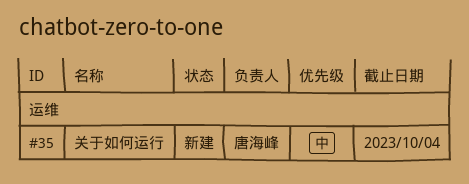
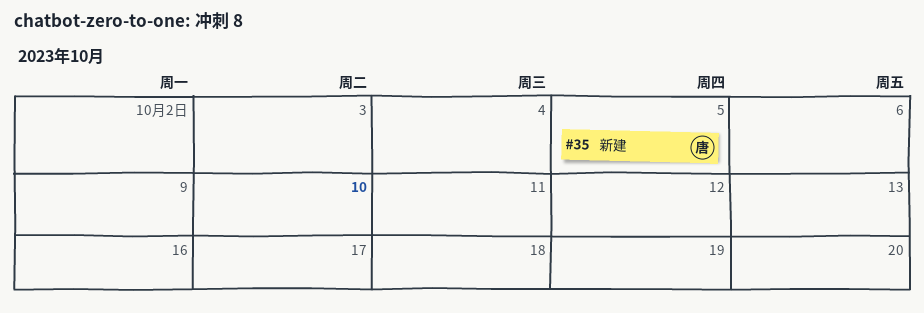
#35, due: Oct 4 -> Oct 5

